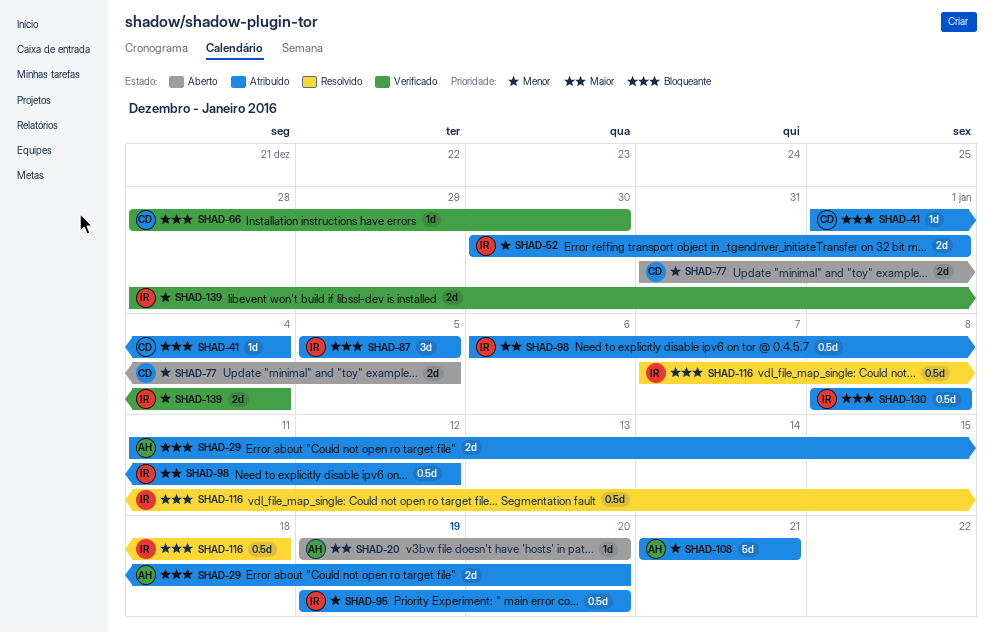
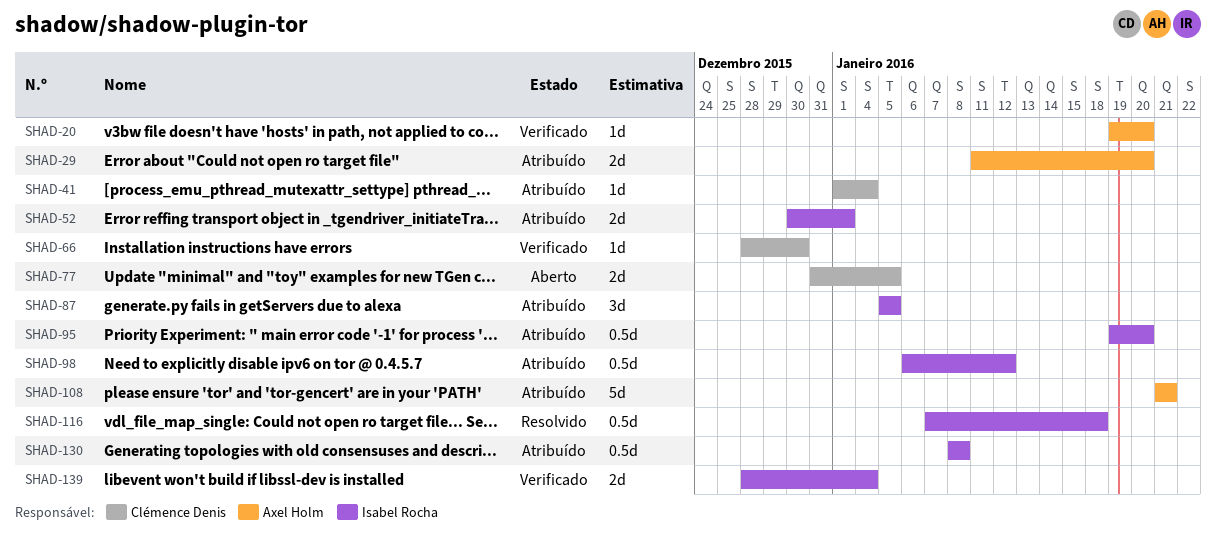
SHAD-20, status: Aberto -> Verificado

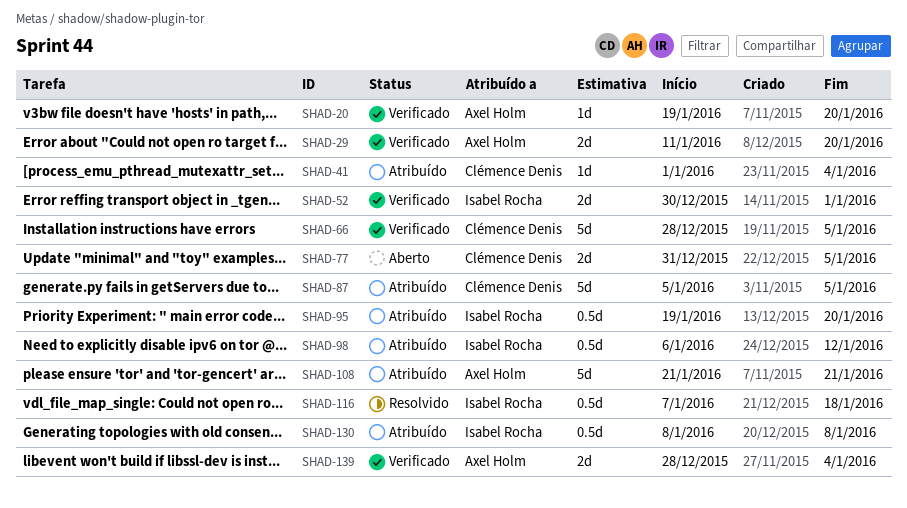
SHAD-29, status: Atribuído -> Verificado
SHAD-52, status: Atribuído -> Verificado
SHAD-66, estimate: 1d -> 5d
SHAD-66, due: Dec 30 -> Jan 5
SHAD-87, owner: Isabel Rocha -> Clémence Denis
SHAD-87, estimate: 3d -> 5d
SHAD-139, owner: Isabel Rocha -> Axel Holm

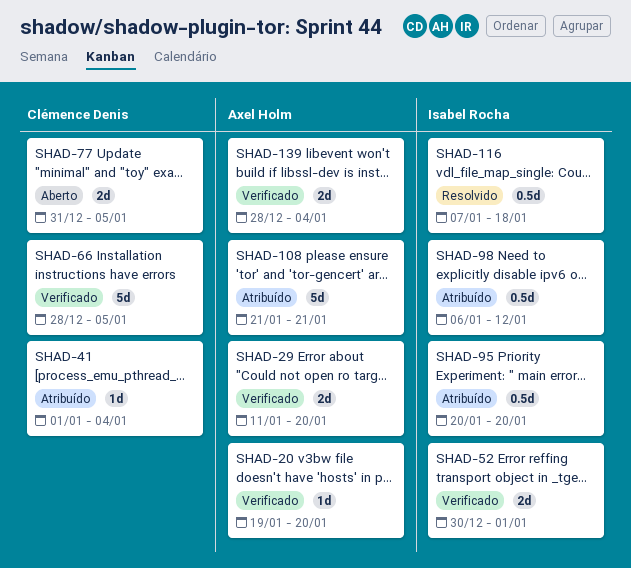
SHAD-87: present -> none
SHAD-95, start: Jan 19 -> Jan 20
SHAD-130: present -> none

